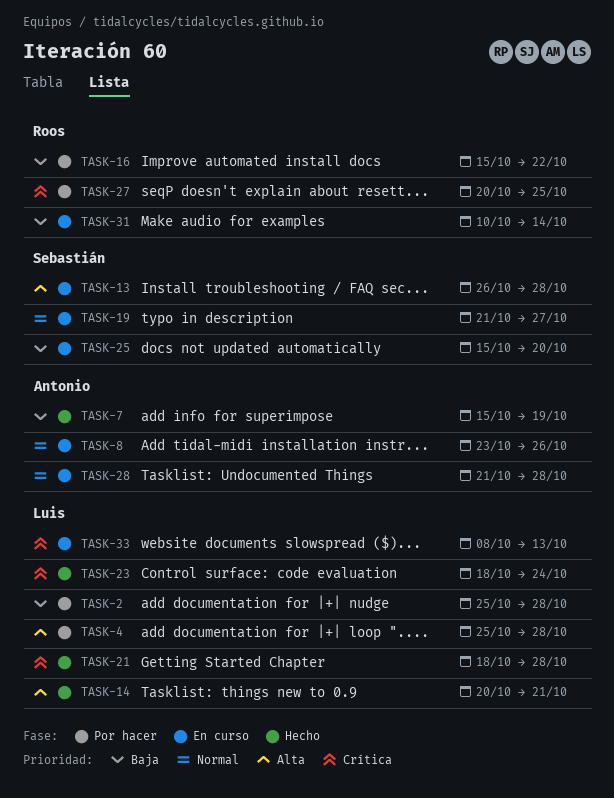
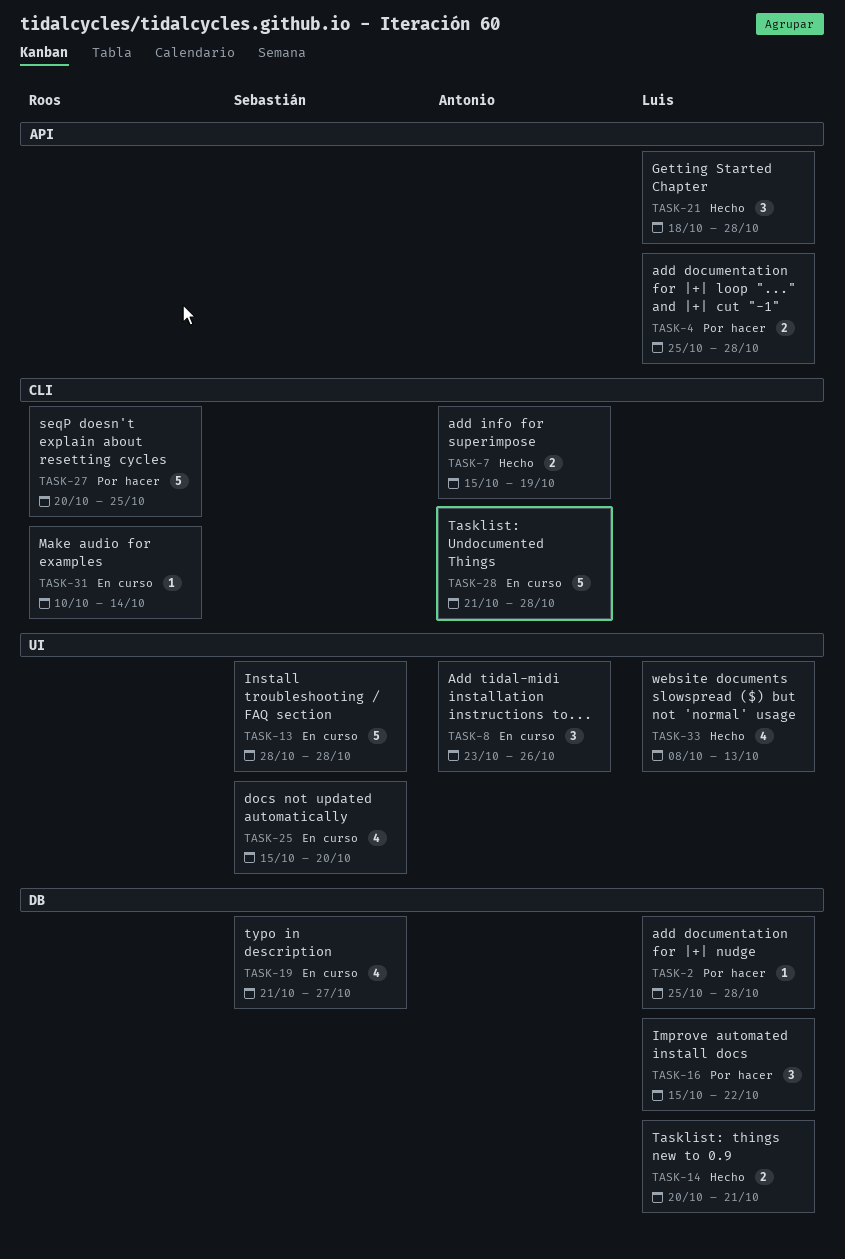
TASK-13, start: Oct 26 -> Oct 28
TASK-16, owner: Roos -> Luis
TASK-23: present -> none
TASK-33, status: En curso -> Hecho

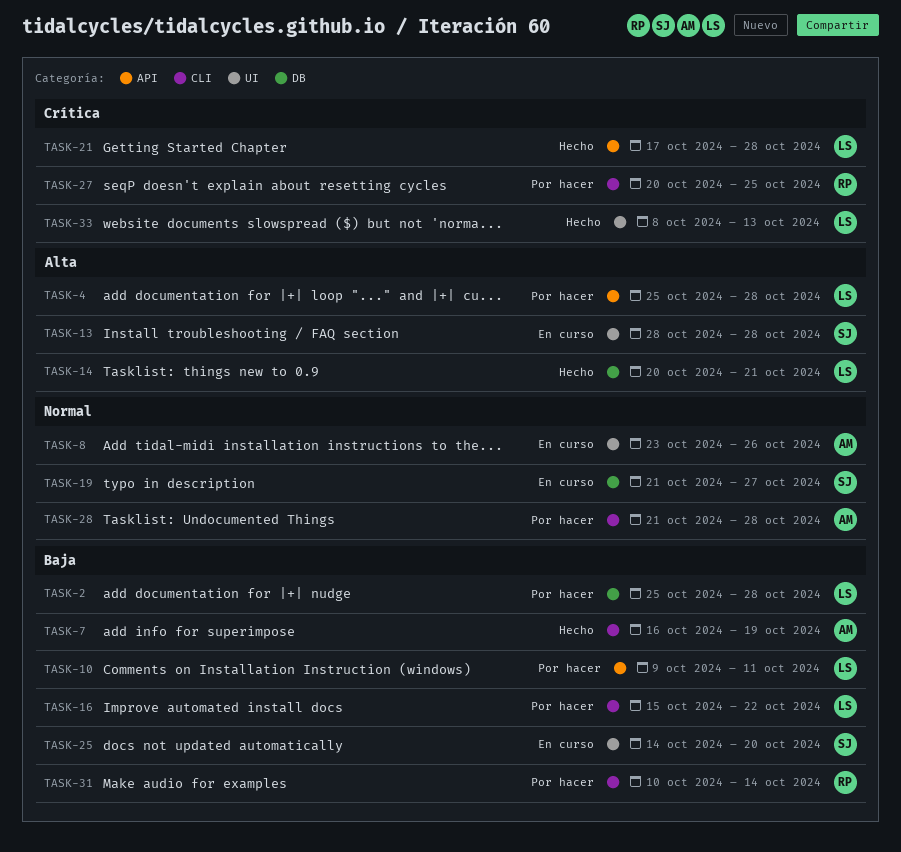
TASK-7, start: Oct 15 -> Oct 16
TASK-10: none -> present
TASK-16, label: DB -> CLI
TASK-21, start: Oct 18 -> Oct 17
TASK-25, start: Oct 15 -> Oct 14
TASK-28, status: En curso -> Por hacer
TASK-31, status: En curso -> Por hacer

